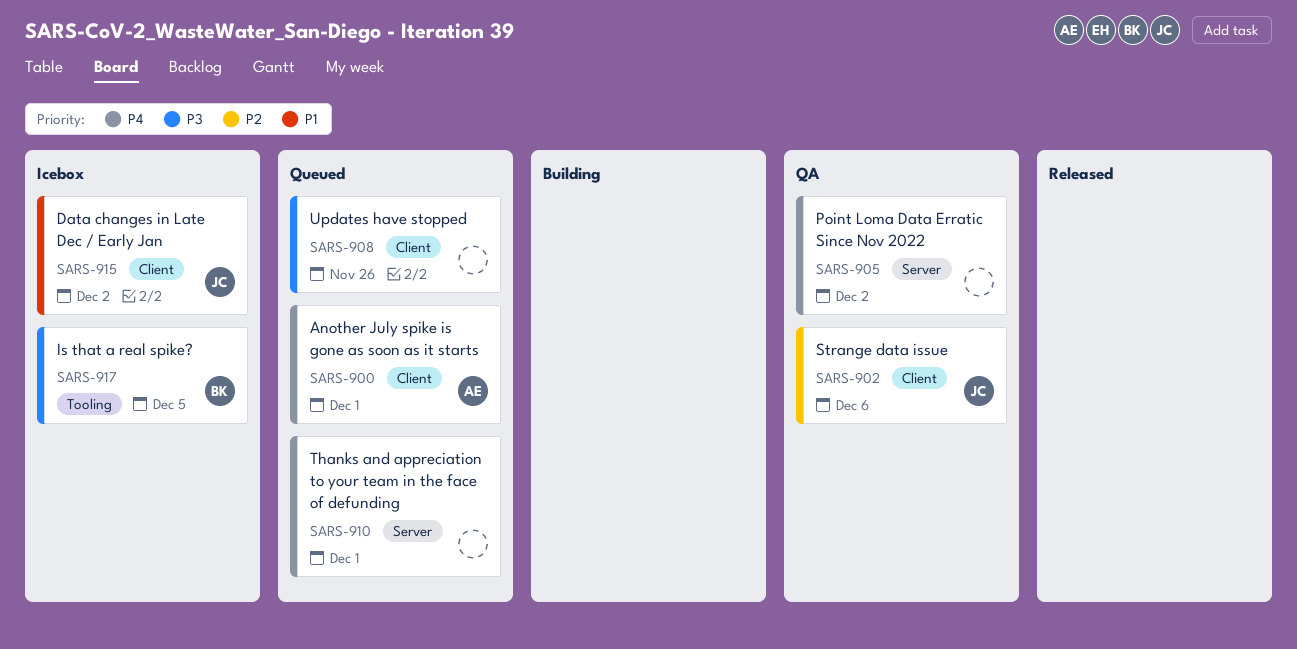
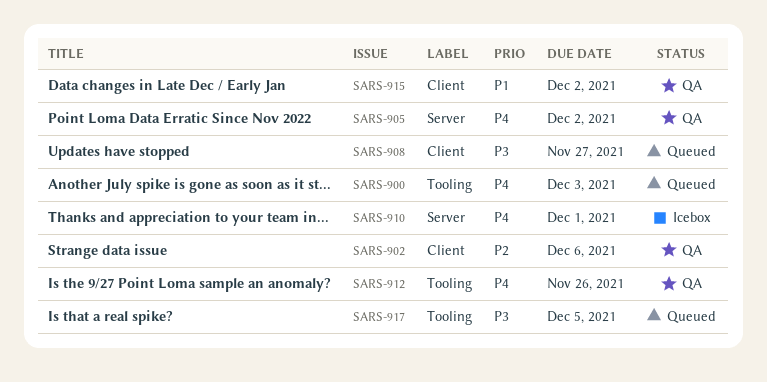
SARS-900, label: Client -> Tooling
SARS-900, due: Dec 1 -> Dec 3
SARS-908, due: Nov 26 -> Nov 27
SARS-910, status: Queued -> Icebox
SARS-912: none -> present
SARS-915, status: Icebox -> QA
SARS-917, status: Icebox -> Queued

